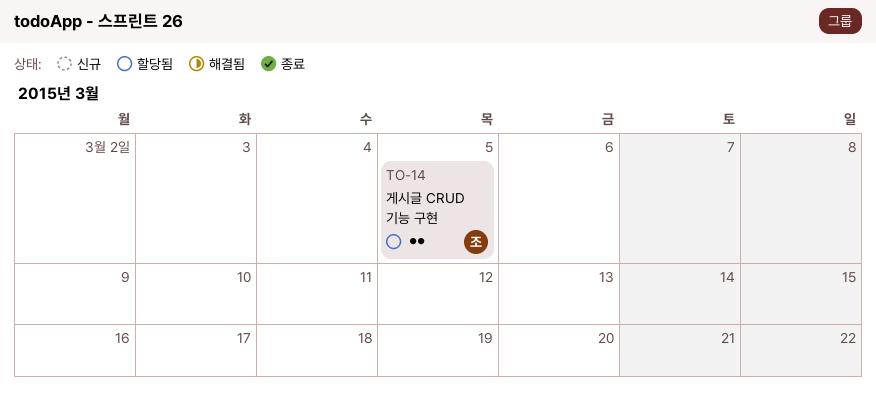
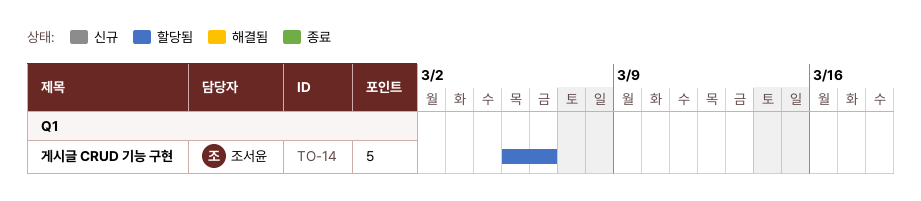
TO-14, estimate: 2 -> 5
TO-14, due: Mar 5 -> Mar 6

